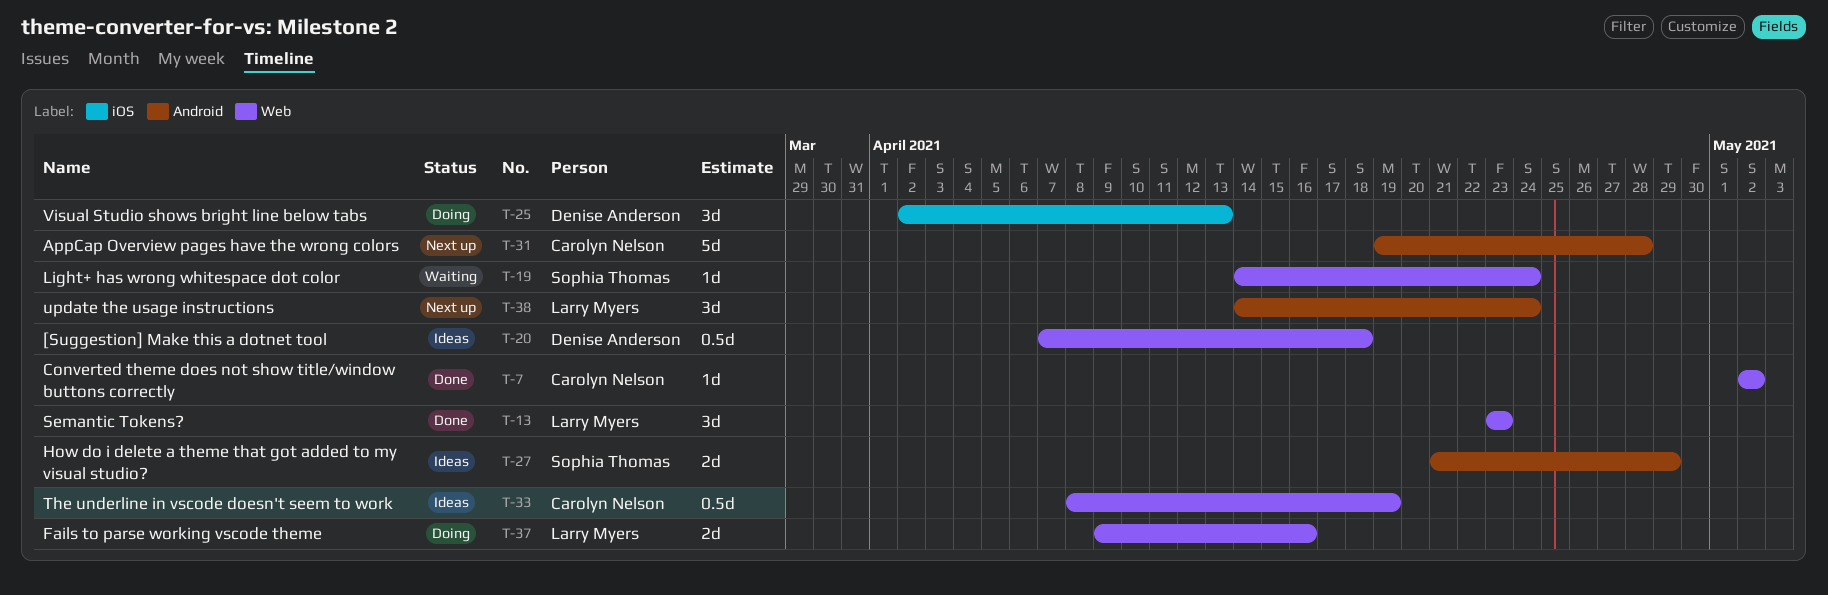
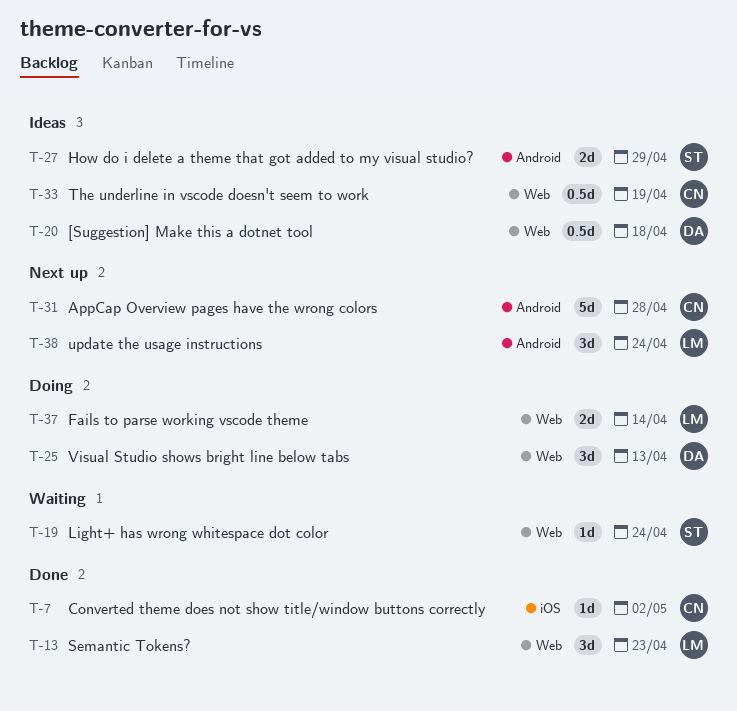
T-7, label: Web -> iOS
T-25, label: iOS -> Web
T-37, due: Apr 16 -> Apr 14

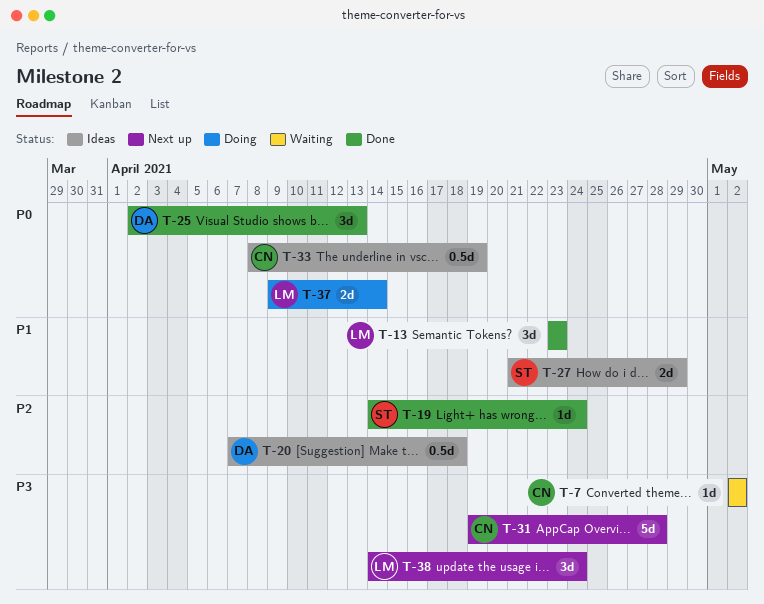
T-7, status: Done -> Waiting
T-19, status: Waiting -> Done
T-25, status: Doing -> Done

